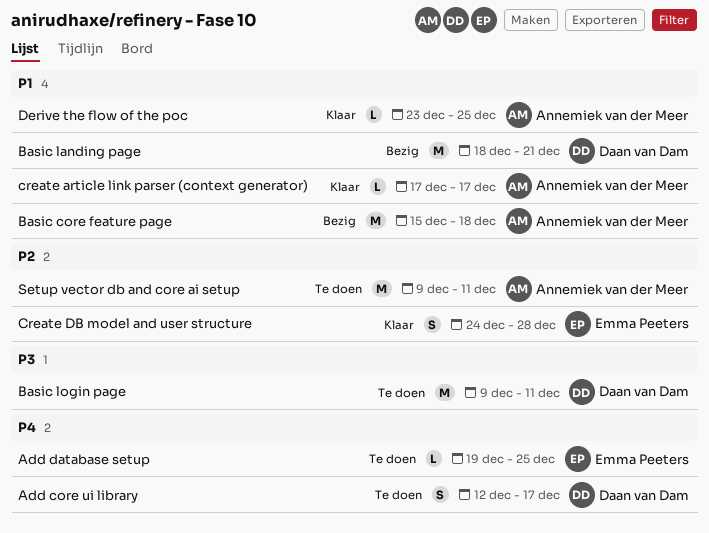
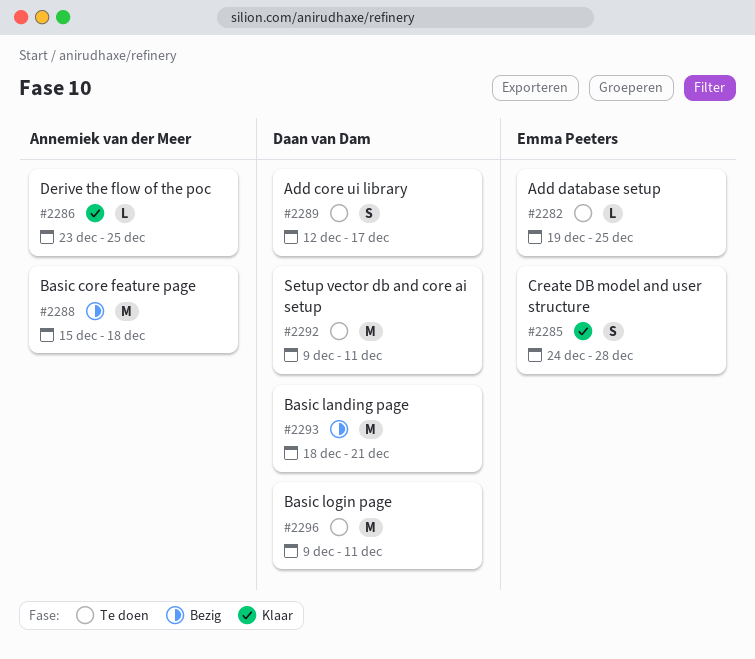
create article link parser (context generator): present -> none
Setup vector db and core ai setup, owner: Annemiek van der Meer -> Daan van Dam

